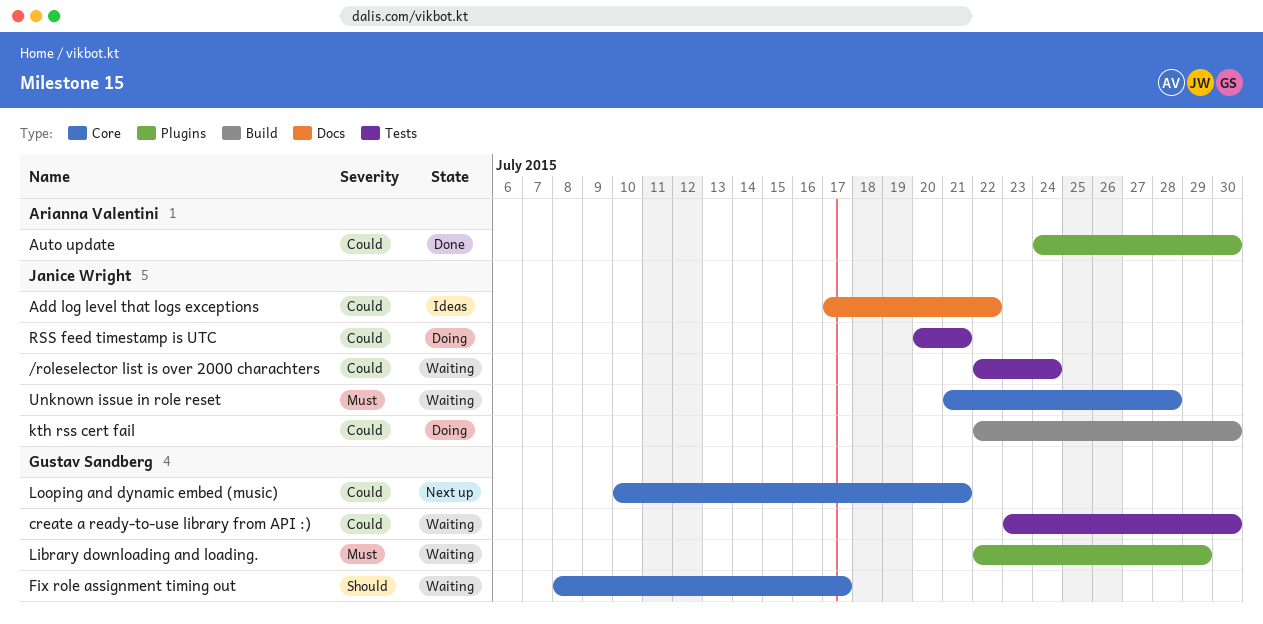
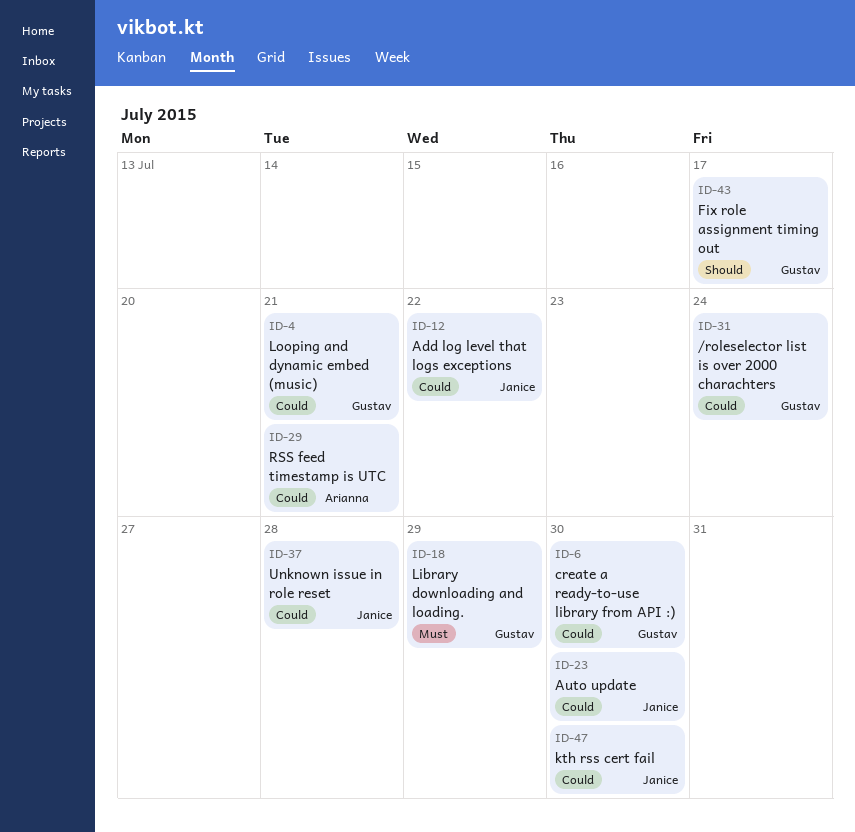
/roleselector list is over 2000 charachters, owner: Janice Wright -> Gustav Sandberg
Auto update, owner: Arianna Valentini -> Janice Wright
RSS feed timestamp is UTC, owner: Janice Wright -> Arianna Valentini
Unknown issue in role reset, priority: Must -> Could

